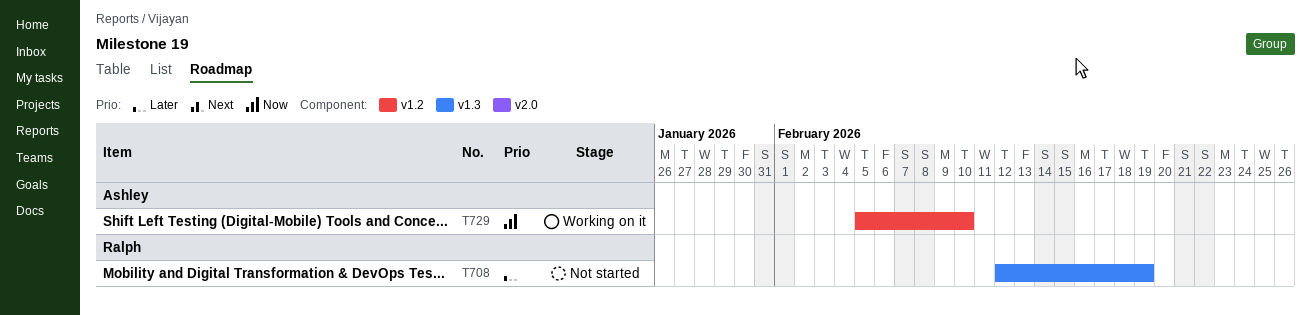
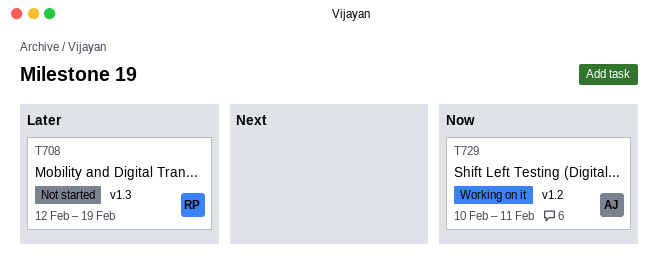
T729, start: Feb 5 -> Feb 10
T729, due: Feb 10 -> Feb 11

